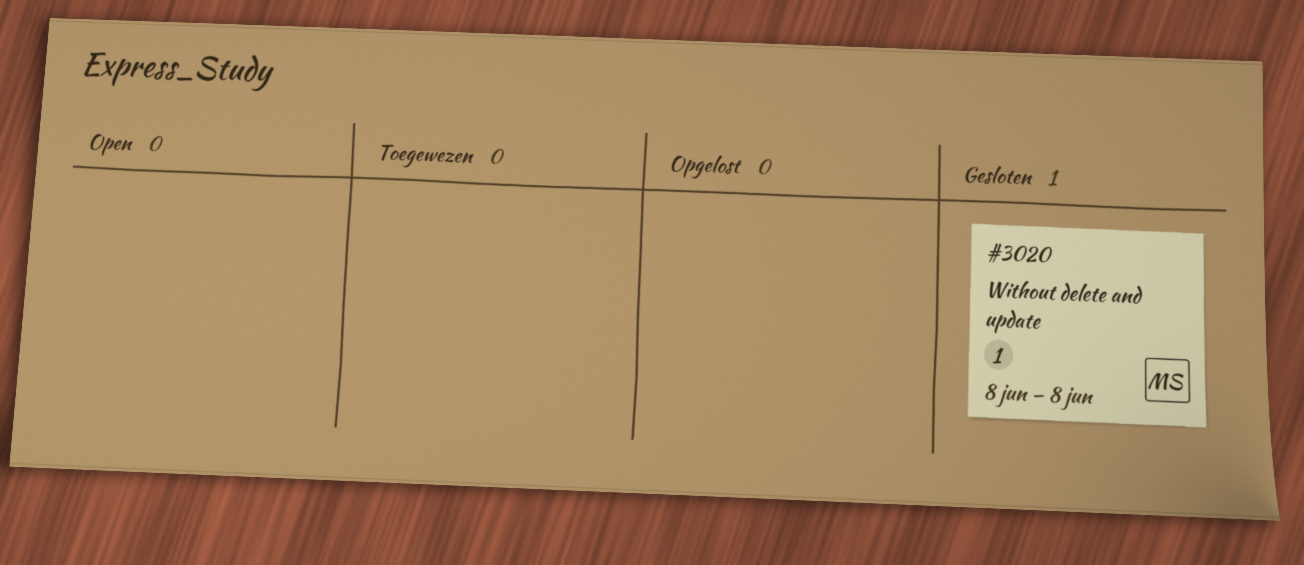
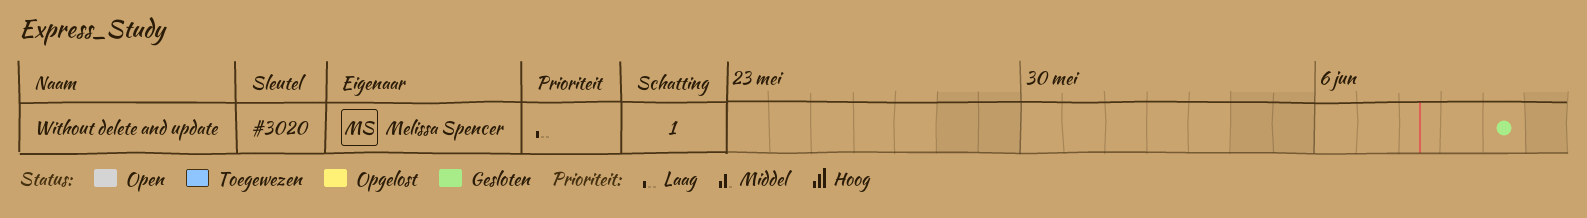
#3020, start: Jun 8 -> Jun 10
#3020, due: Jun 8 -> Jun 10

